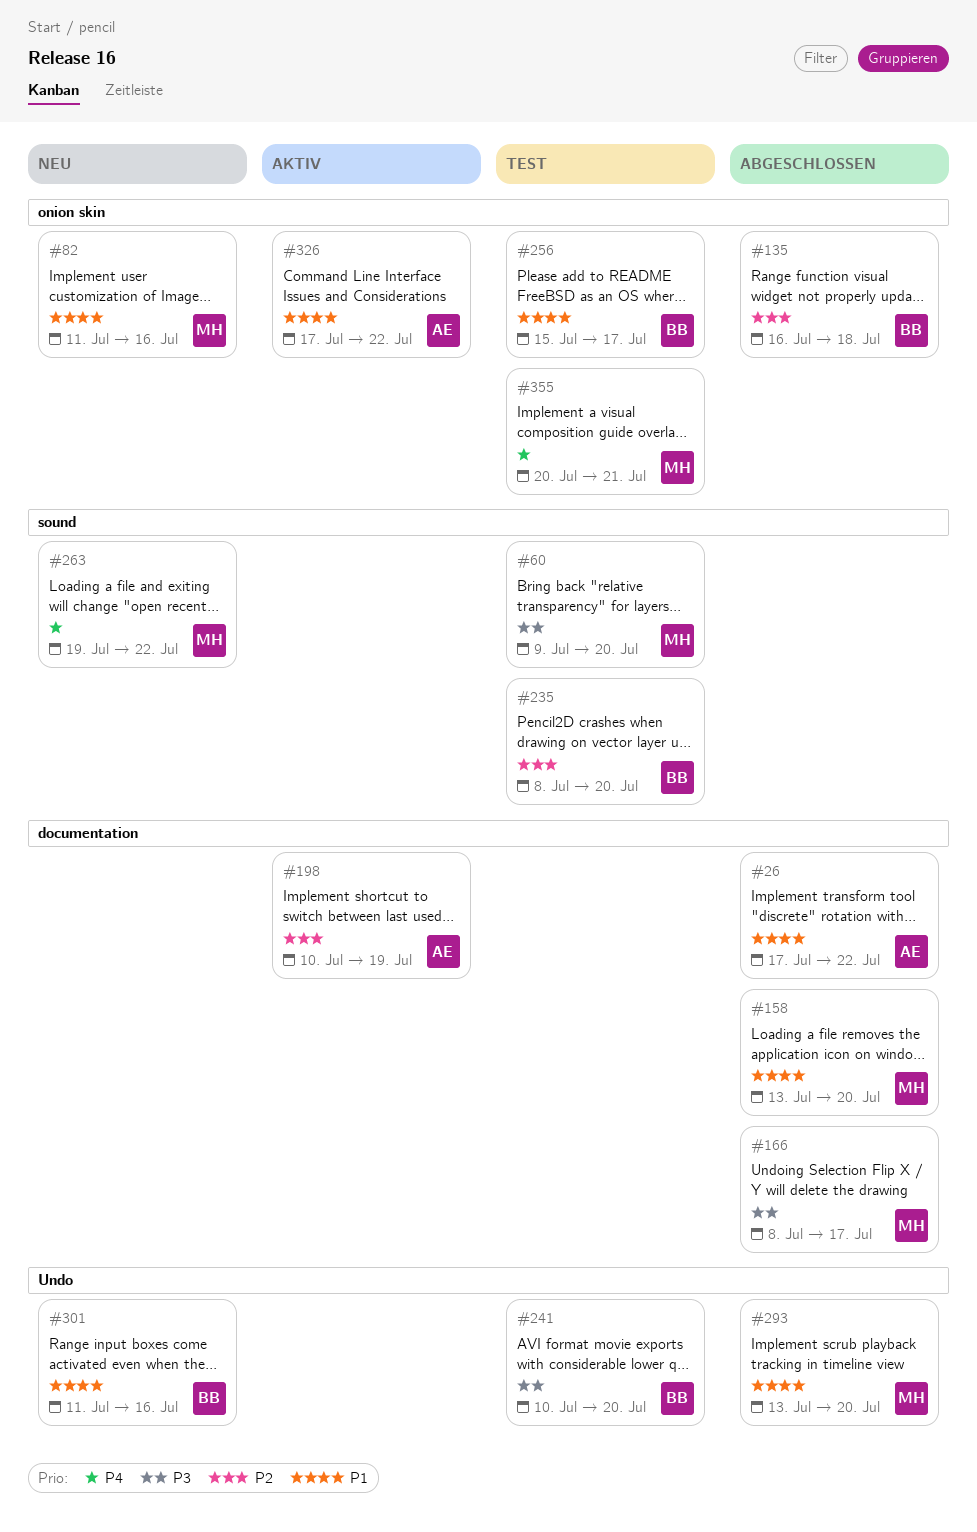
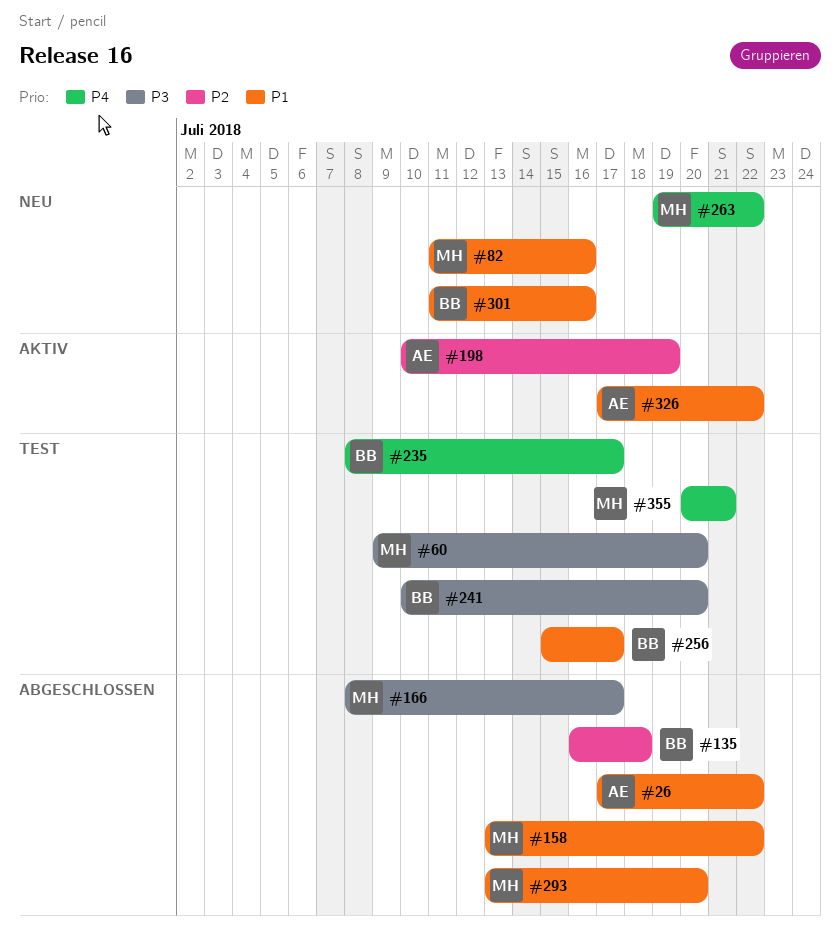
#158, due: Jul 20 -> Jul 22
#235, priority: P2 -> P4
#235, due: Jul 20 -> Jul 17

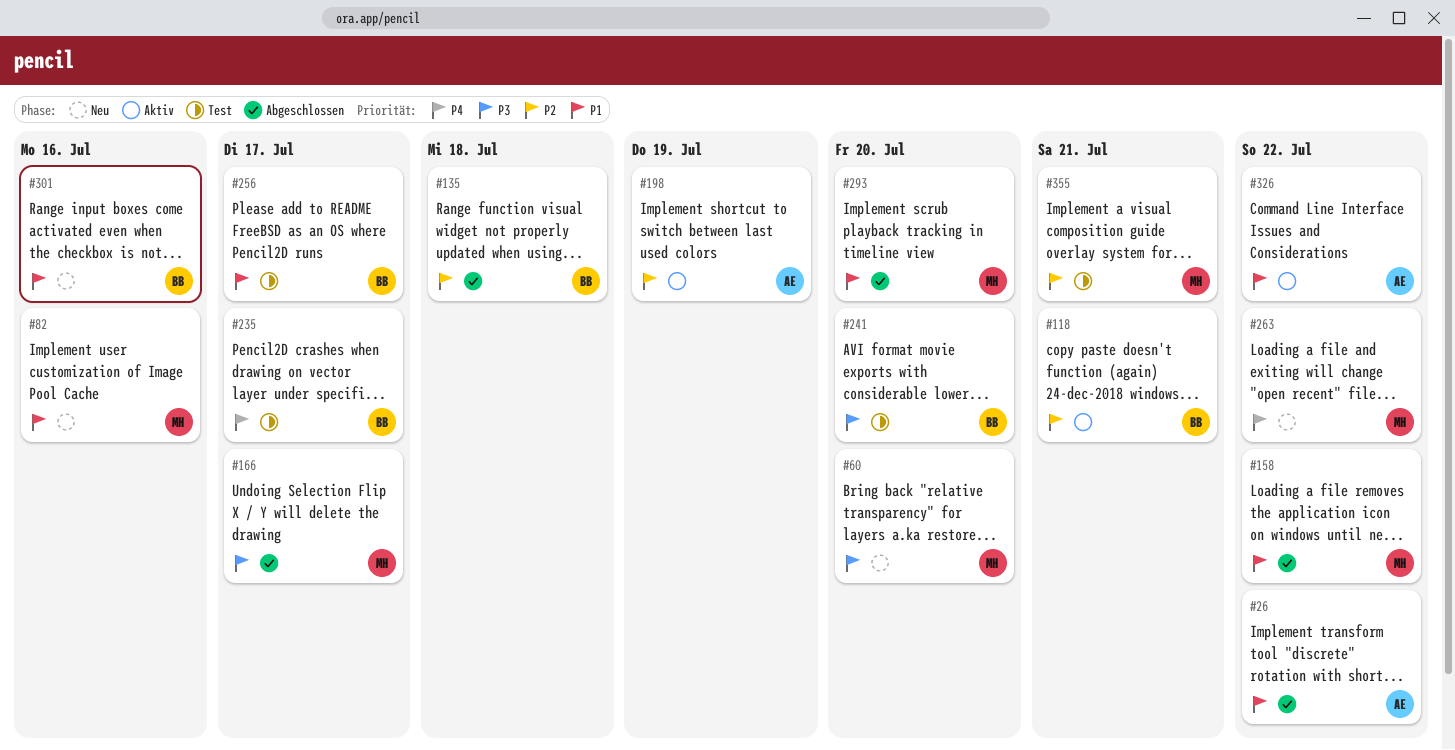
#60, status: Test -> Neu
#118: none -> present
#355, priority: P4 -> P2

